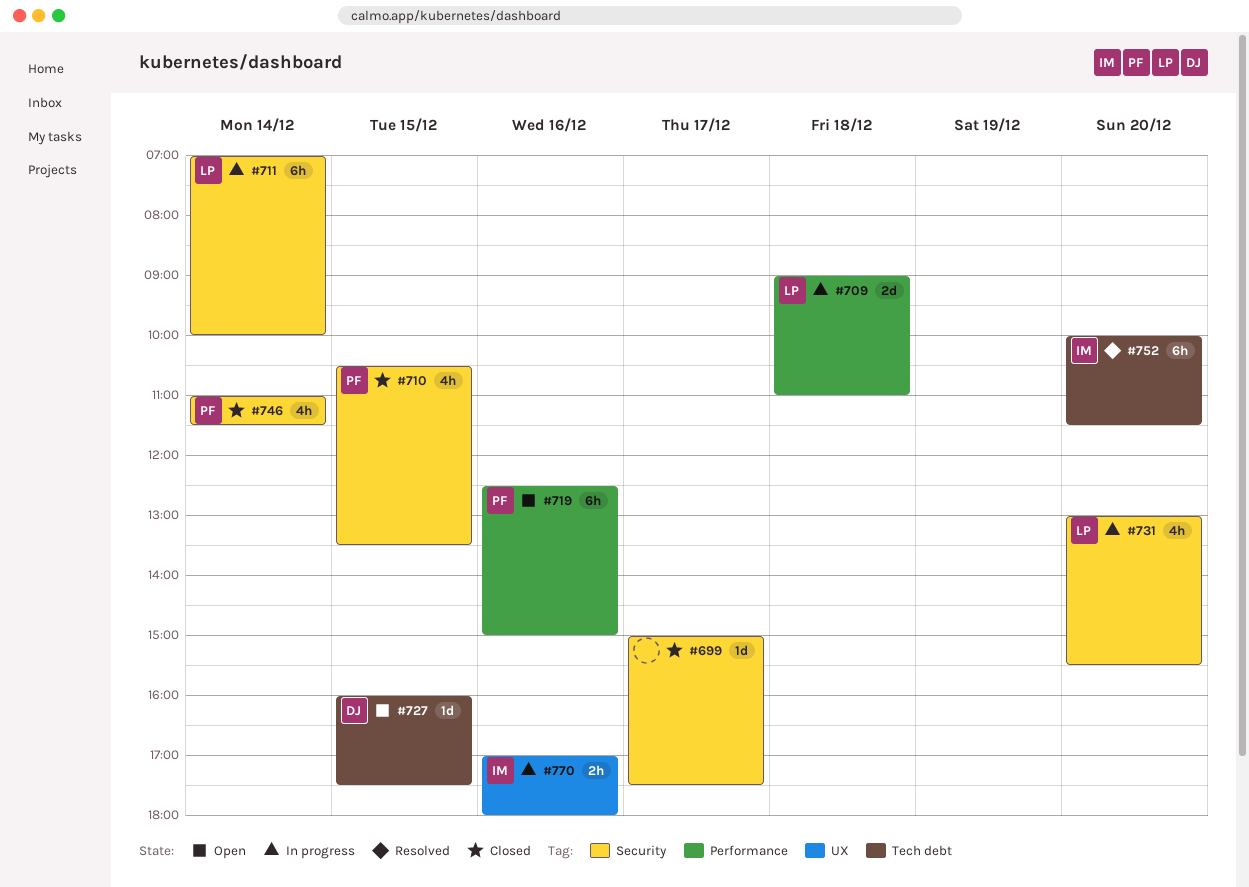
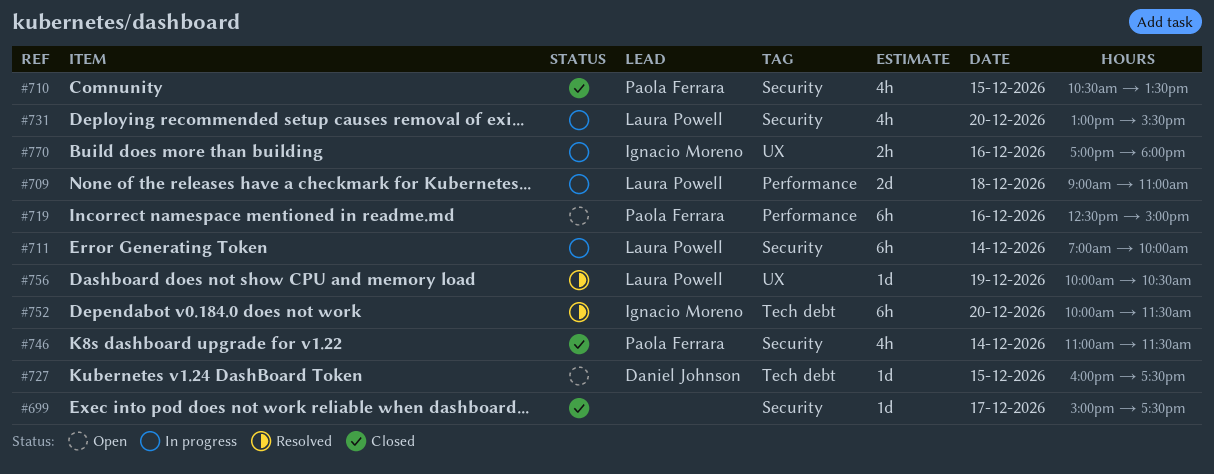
#756: none -> present

